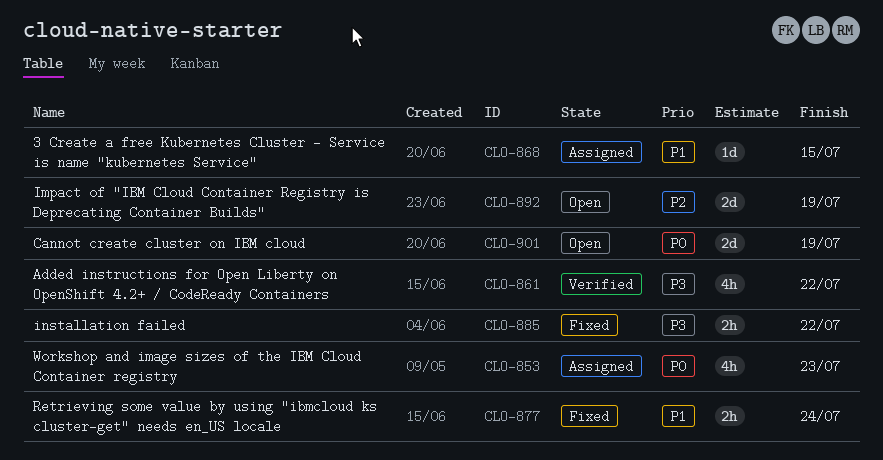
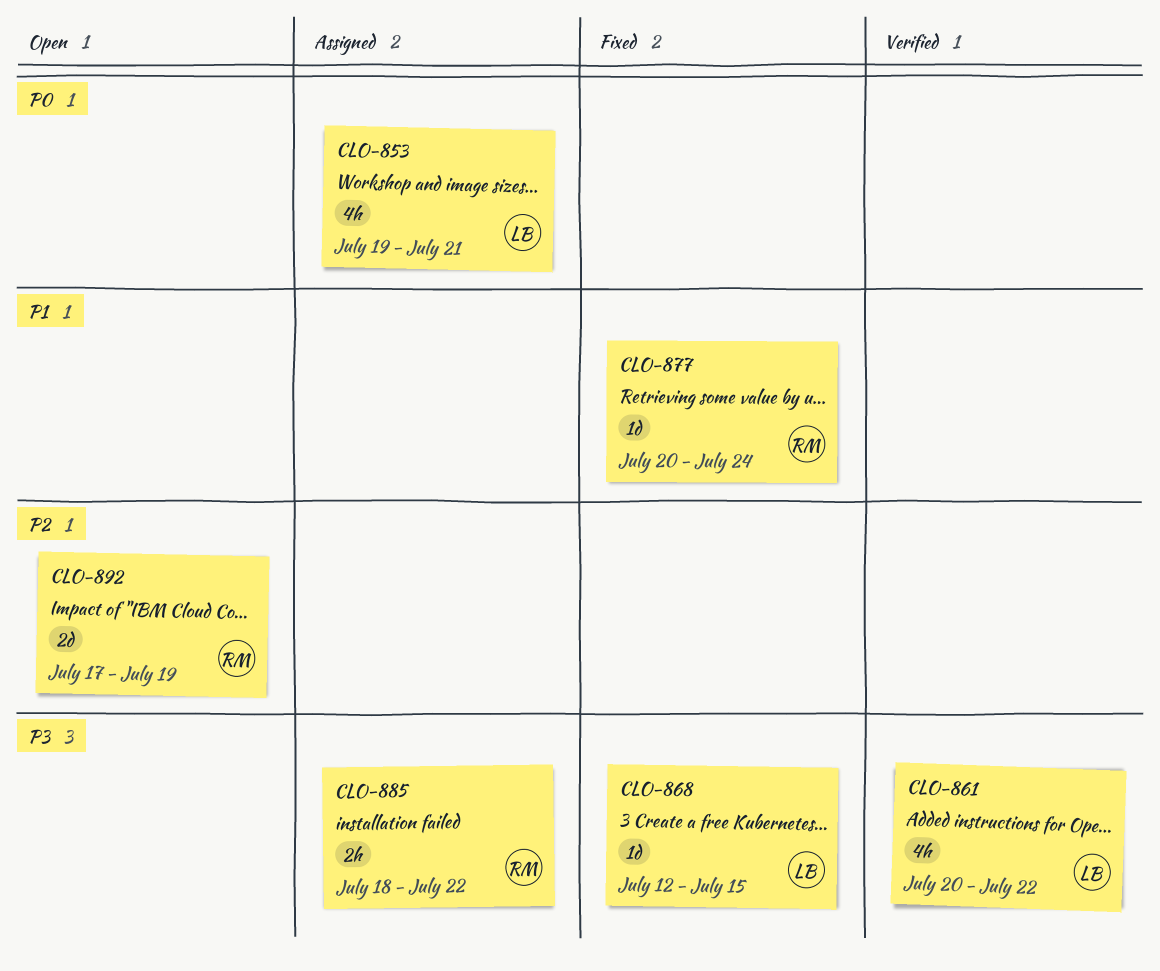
CLO-853, due: Jul 23 -> Jul 21
CLO-868, status: Assigned -> Fixed
CLO-868, priority: P1 -> P3
CLO-877, estimate: 2h -> 1d
CLO-885, status: Fixed -> Assigned
CLO-901: present -> none

